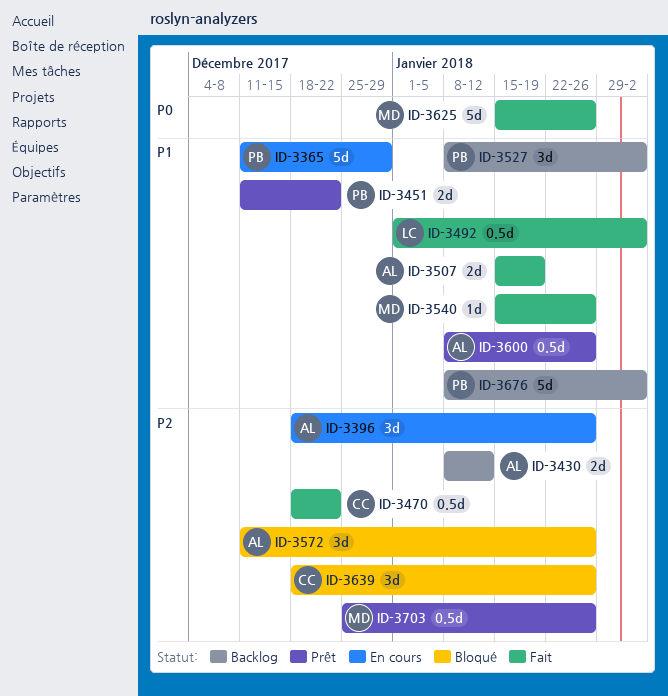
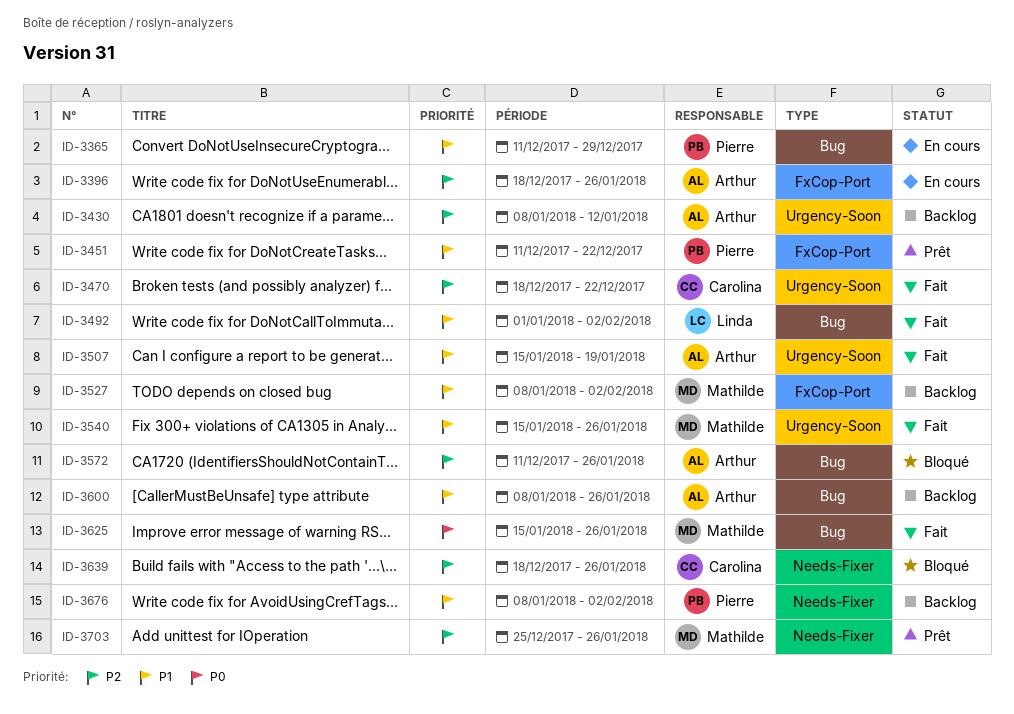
ID-3527, owner: Pierre -> Mathilde
ID-3600, status: Prêt -> Backlog

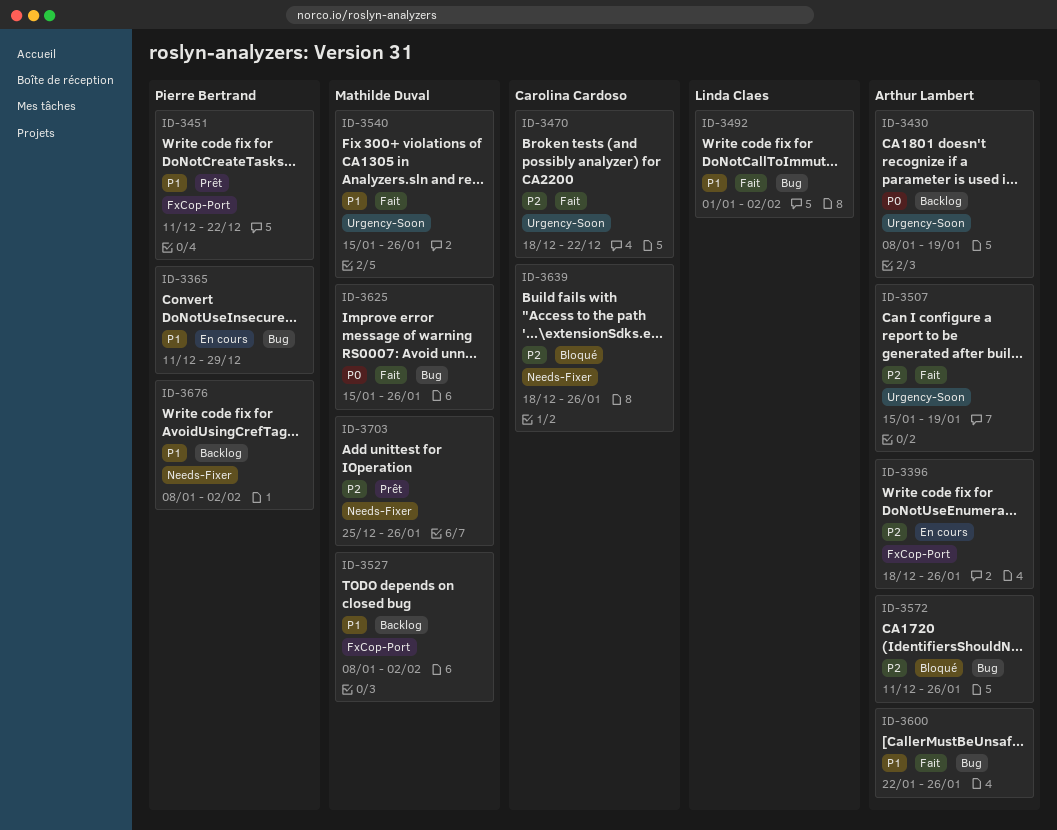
ID-3430, priority: P2 -> P0
ID-3430, due: Jan 12 -> Jan 19
ID-3507, priority: P1 -> P2
ID-3600, status: Backlog -> Fait
ID-3600, start: Jan 8 -> Jan 22

